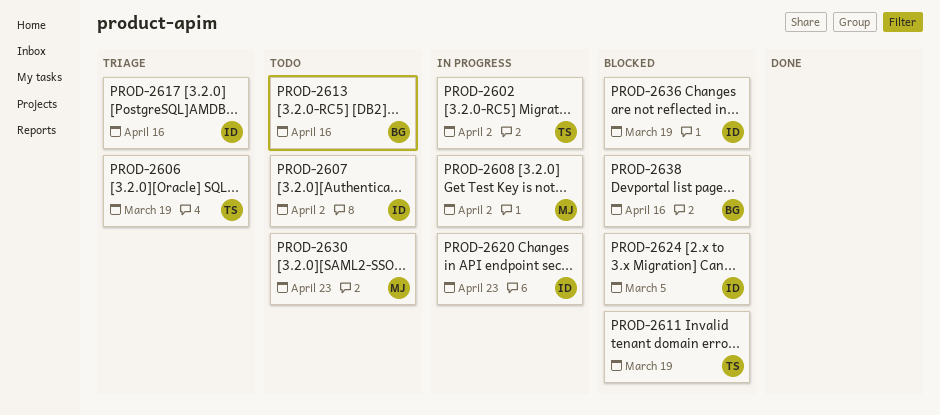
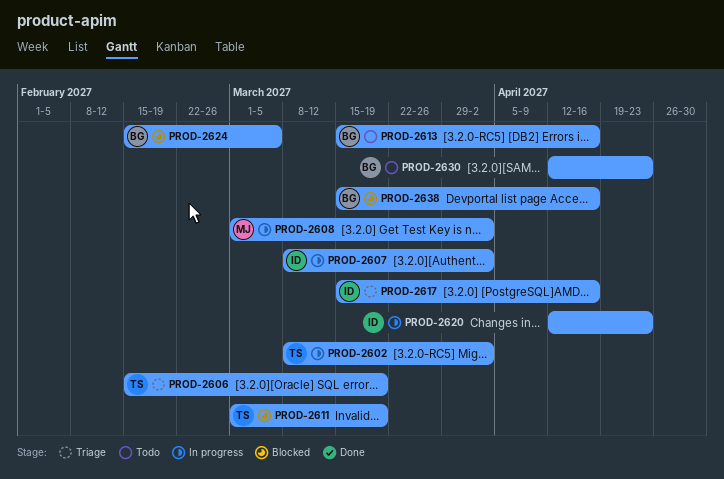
PROD-2607, status: Todo -> In progress
PROD-2624, owner: ID -> BG
PROD-2630, owner: MJ -> BG
PROD-2636: present -> none

